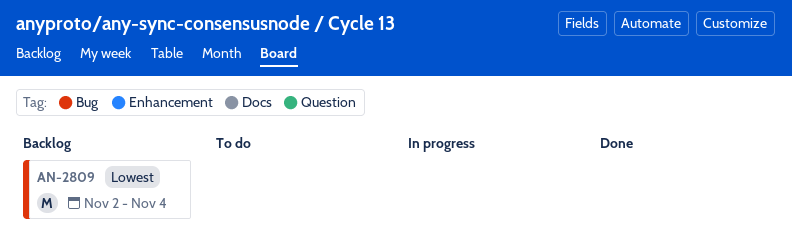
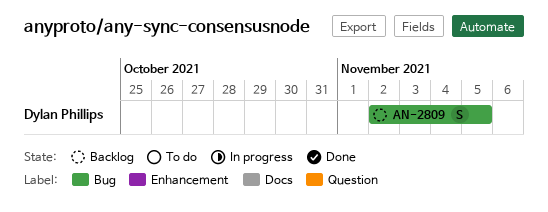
AN-2809, estimate: M -> S
AN-2809, due: Nov 4 -> Nov 5

